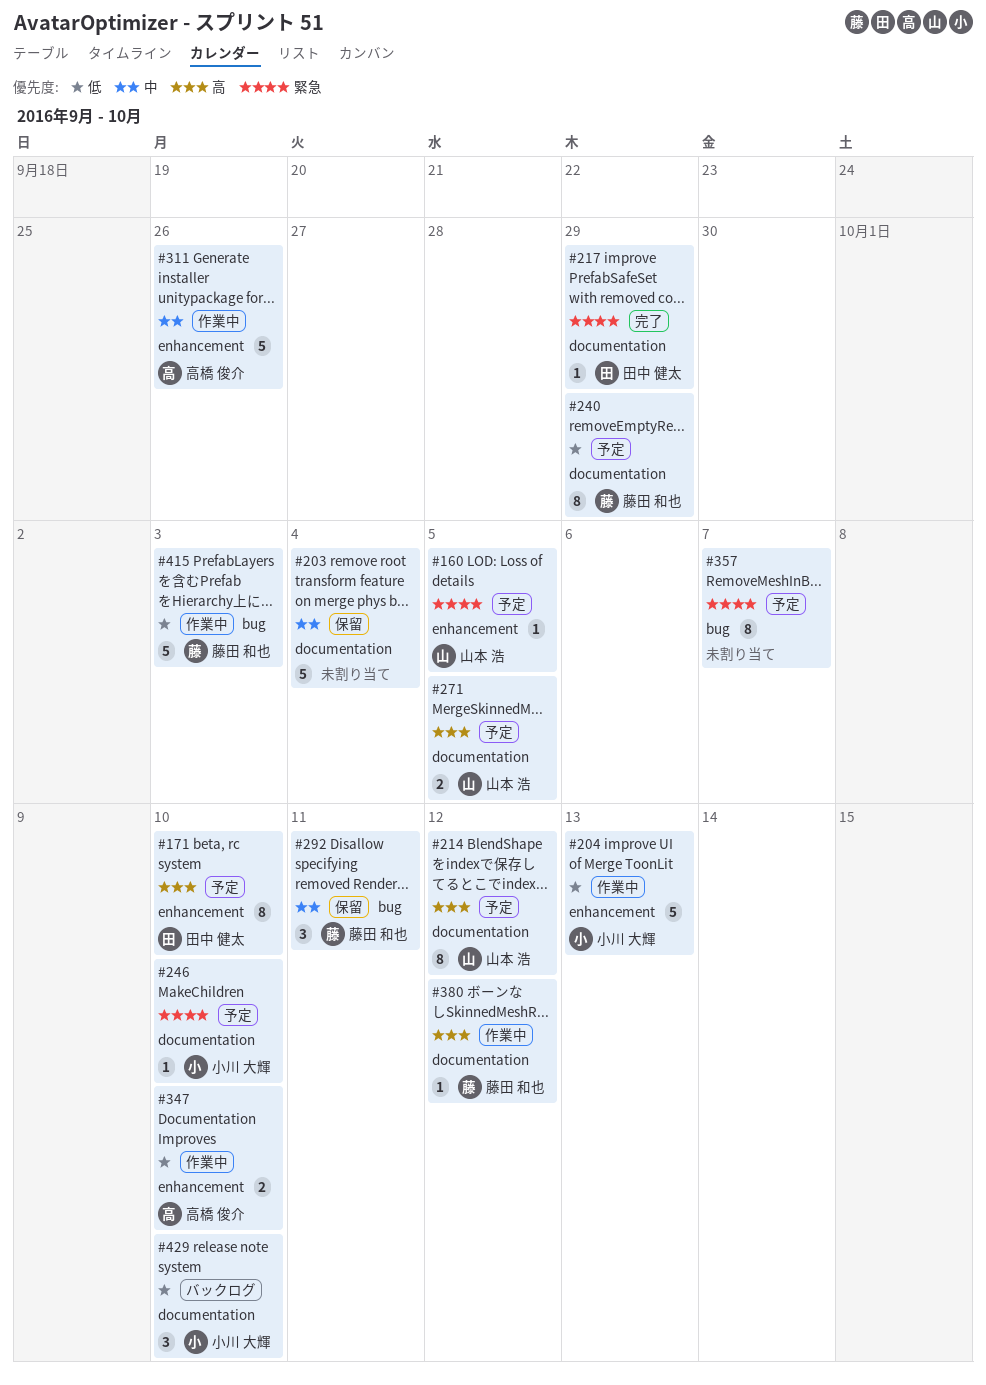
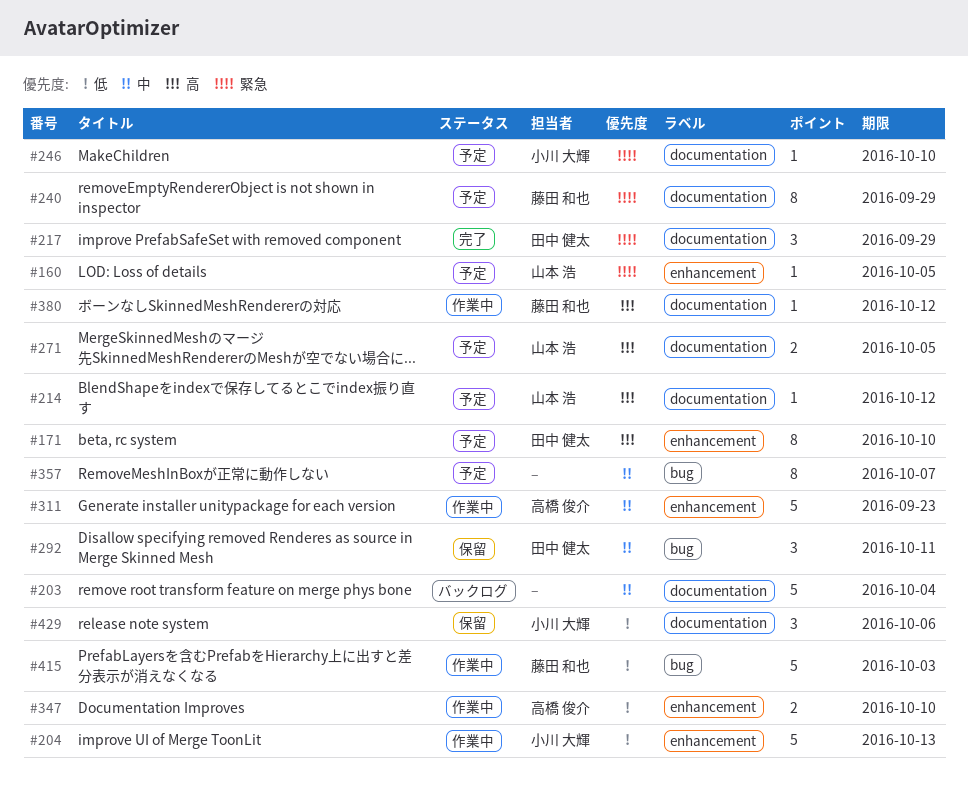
#203, status: 保留 -> バックログ
#214, estimate: 8 -> 1
#217, estimate: 1 -> 3
#240, priority: 低 -> 緊急
#292, owner: 藤田 和也 -> 田中 健太
#311, due: Sep 26 -> Sep 23
#357, priority: 緊急 -> 中
#429, status: バックログ -> 保留
#429, due: Oct 10 -> Oct 6

